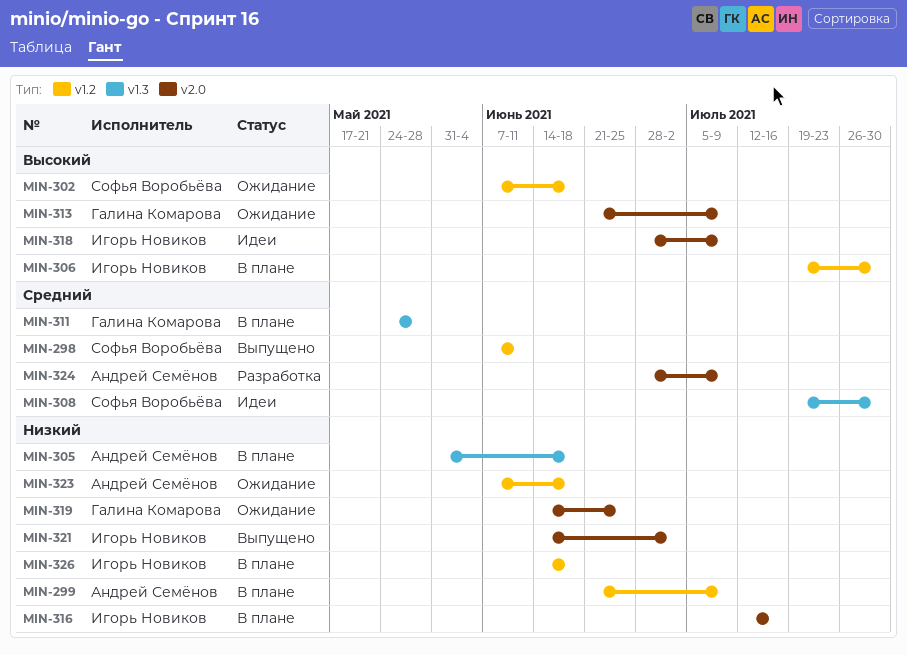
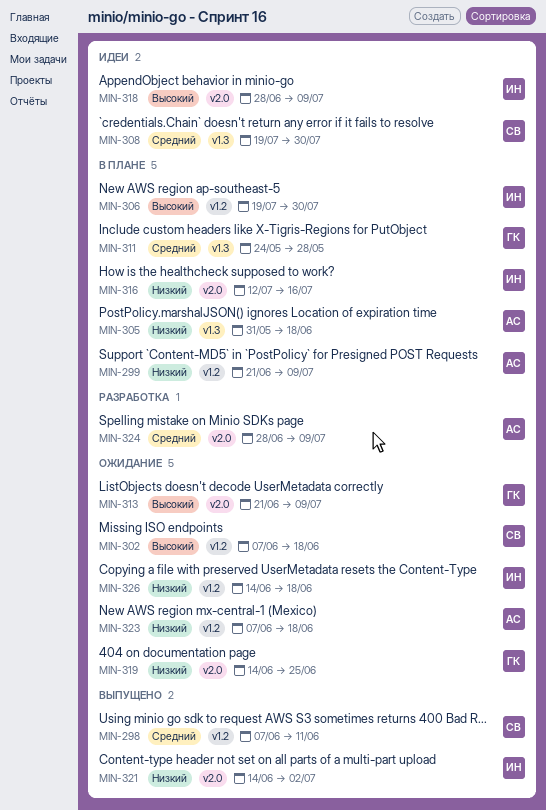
MIN-326, status: В плане -> Ожидание

